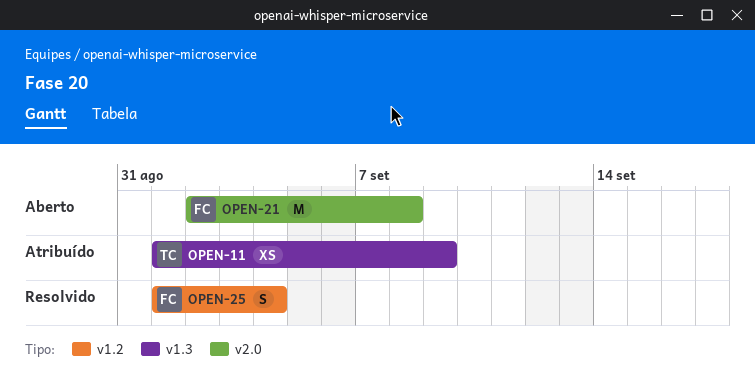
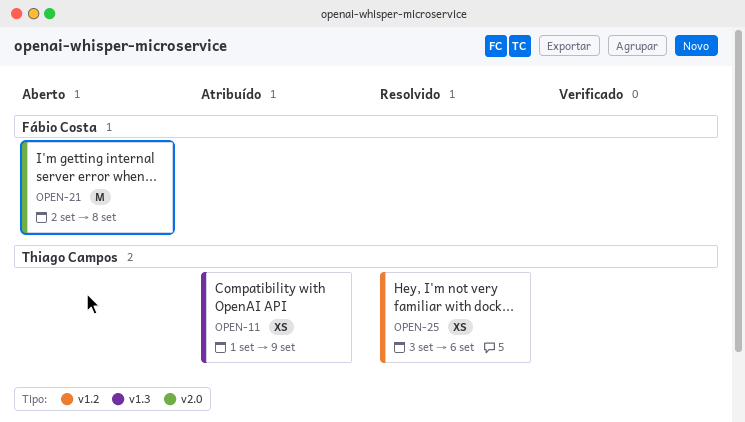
OPEN-25, owner: Fábio Costa -> Thiago Campos
OPEN-25, estimate: S -> XS
OPEN-25, start: Sep 1 -> Sep 3
OPEN-25, due: Sep 4 -> Sep 6

